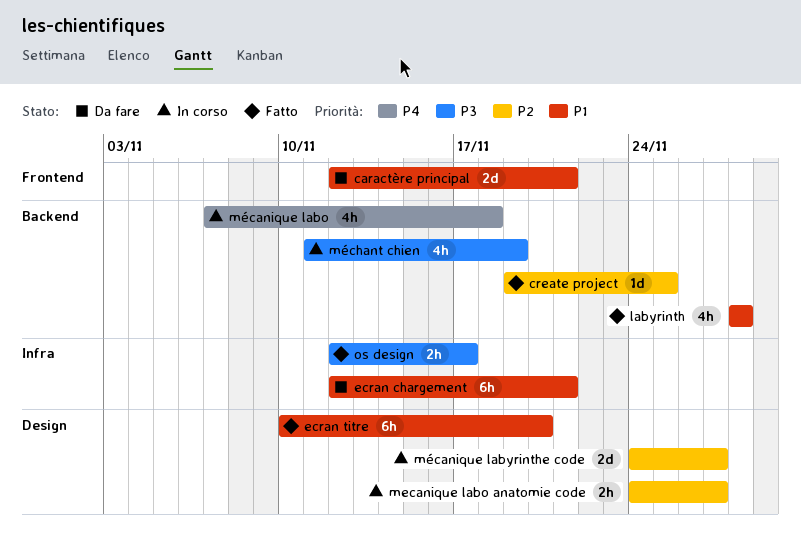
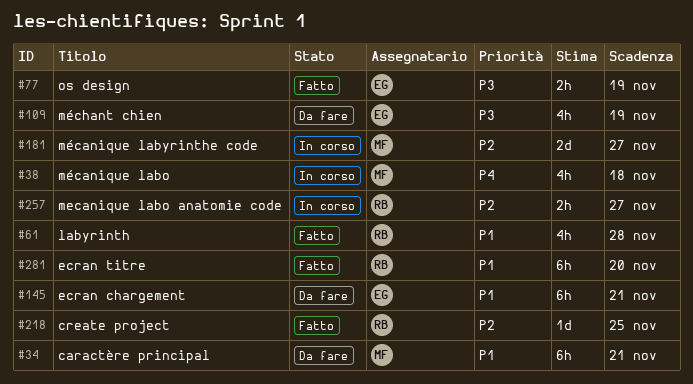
caractère principal, estimate: 2d -> 6h
méchant chien, status: In corso -> Da fare
os design, due: Nov 17 -> Nov 19

